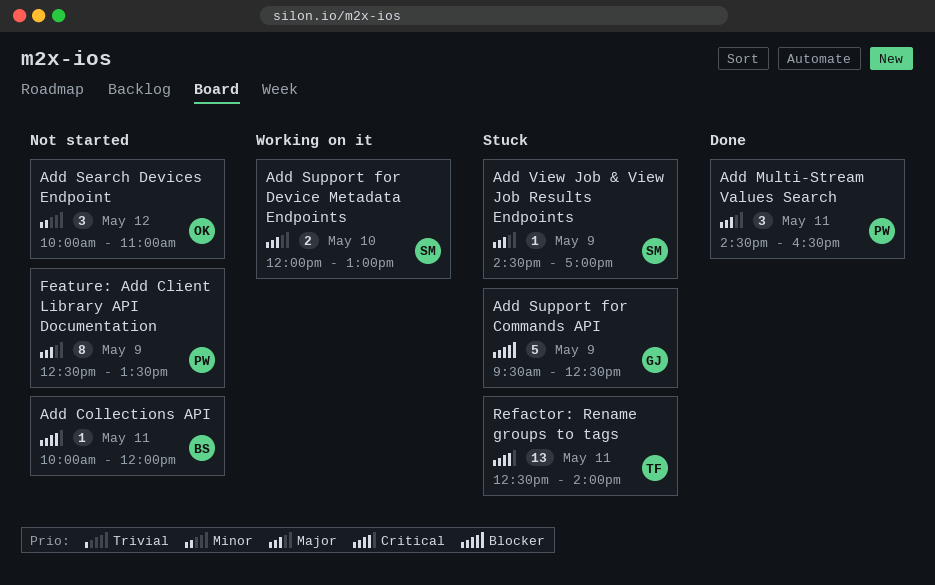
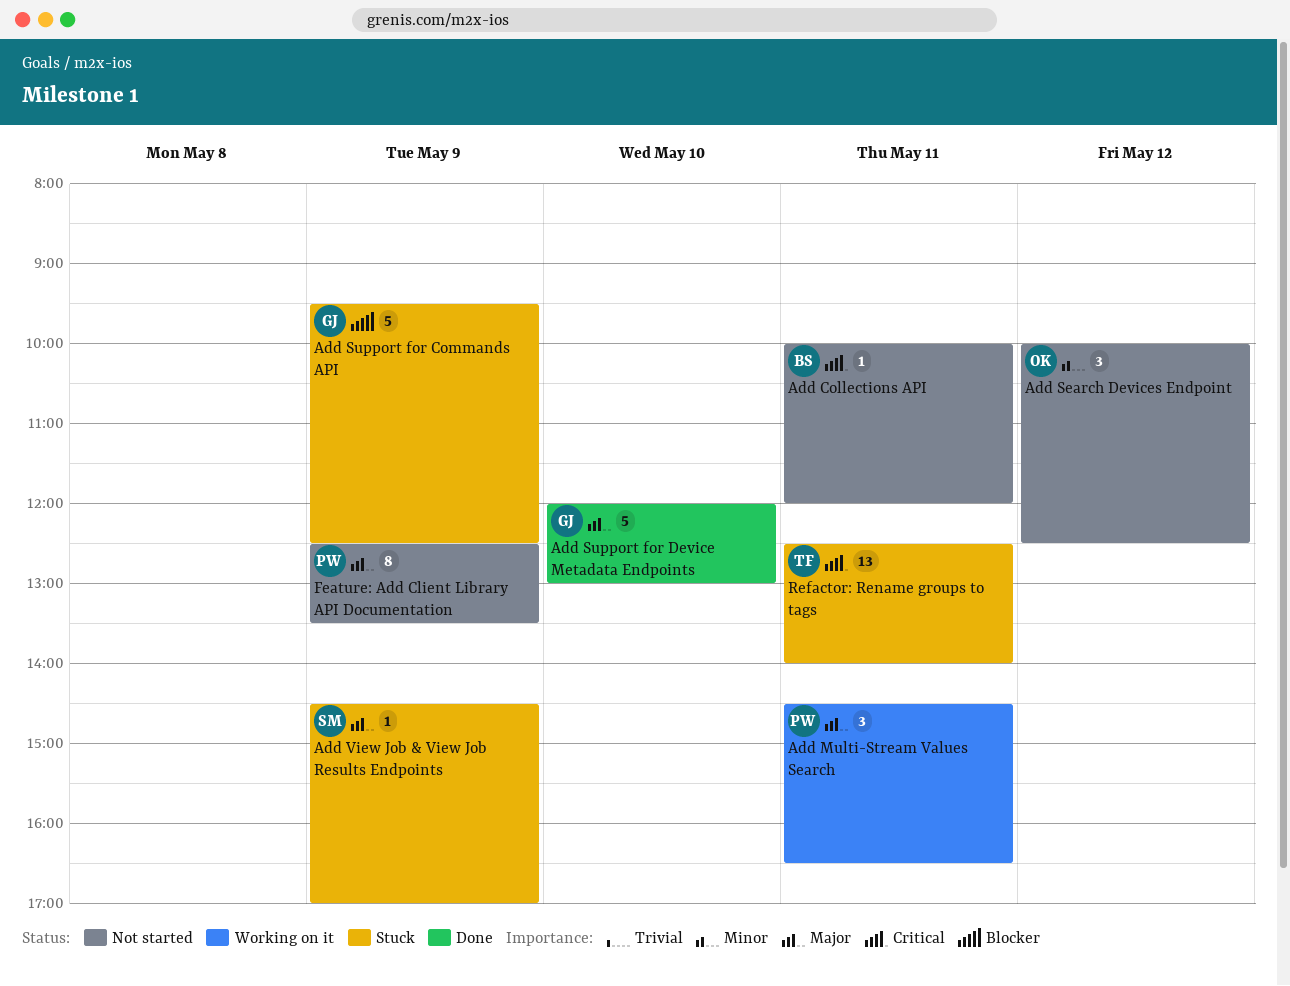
Add Multi-Stream Values Search, status: Done -> Working on it
Add Search Devices Endpoint, ends: 11:00 -> 12:30
Add Support for Device Metadata Endpoints, status: Working on it -> Done
Add Support for Device Metadata Endpoints, owner: SM -> GJ
Add Support for Device Metadata Endpoints, estimate: 2 -> 5

